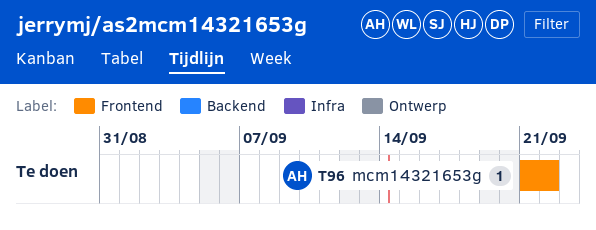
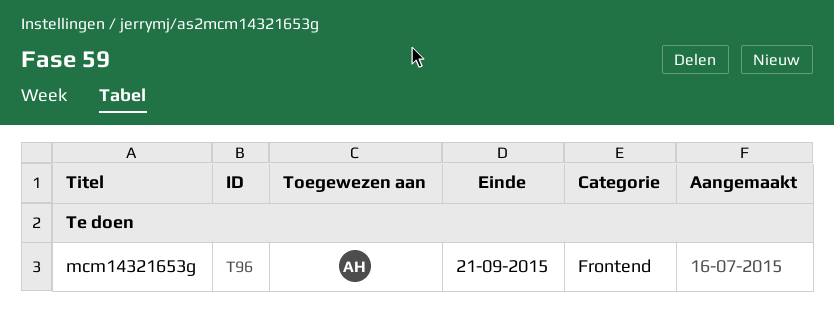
T96, due: Sep 22 -> Sep 21

